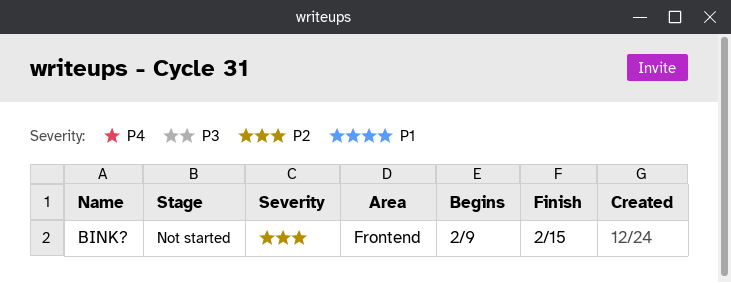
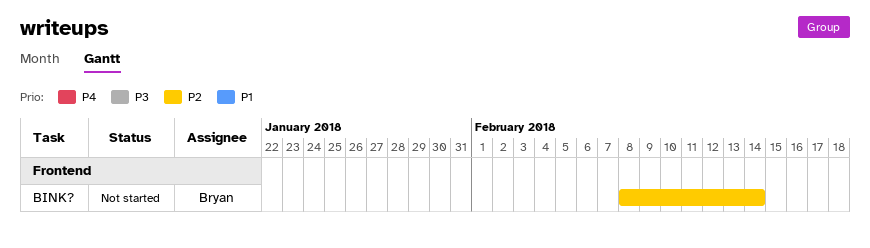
BINK?, start: Feb 9 -> Feb 8
BINK?, due: Feb 15 -> Feb 14

